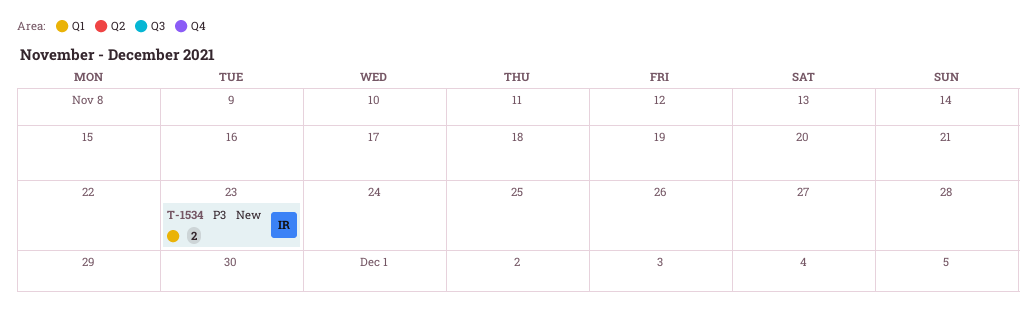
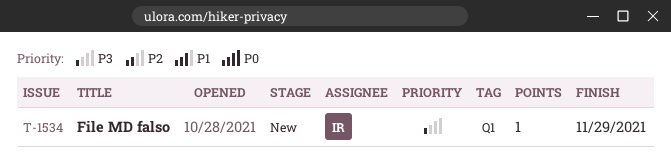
T-1534, estimate: 2 -> 1
T-1534, due: Nov 23 -> Nov 29

